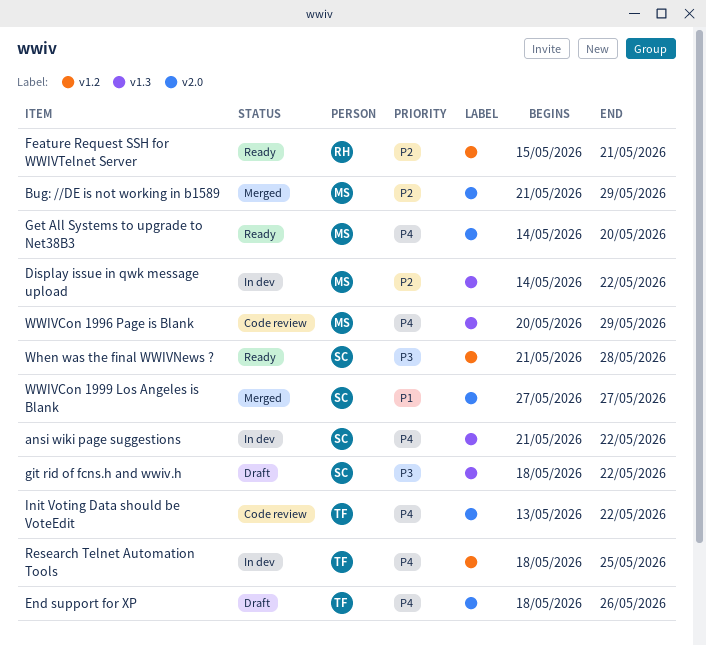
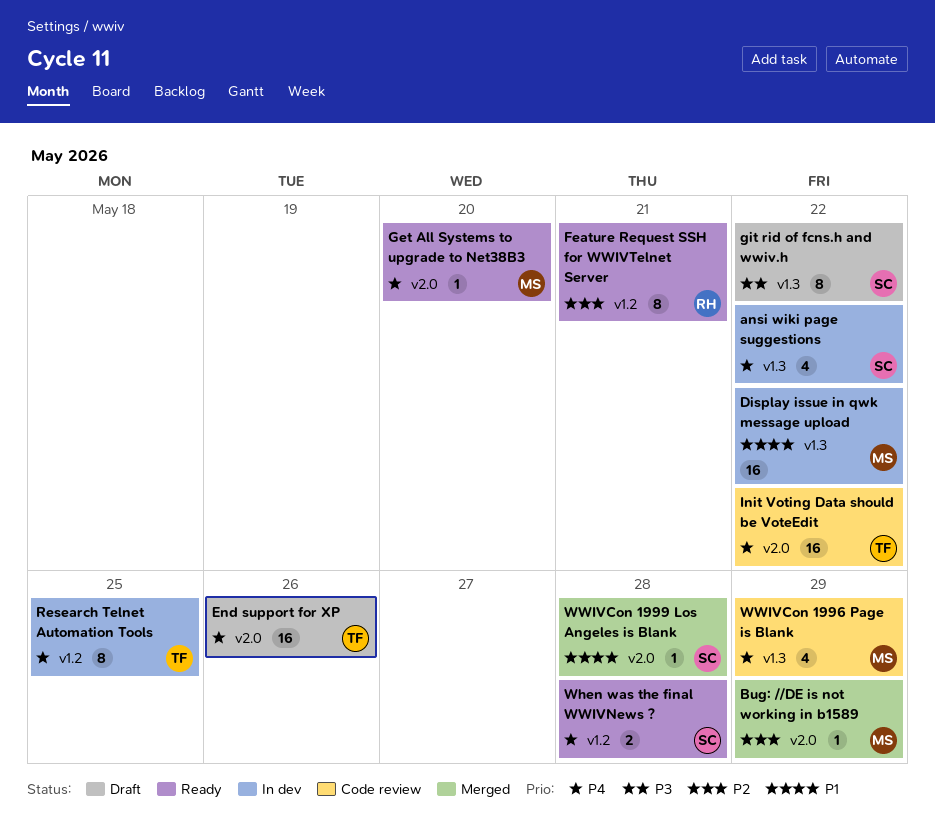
Display issue in qwk message upload, priority: P2 -> P1
When was the final WWIVNews ?, priority: P3 -> P4
WWIVCon 1999 Los Angeles is Blank, due: May 27 -> May 28

